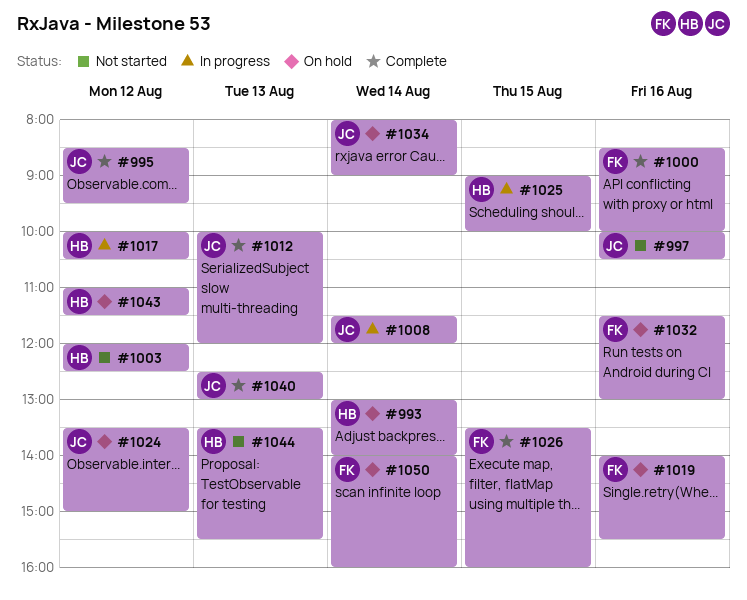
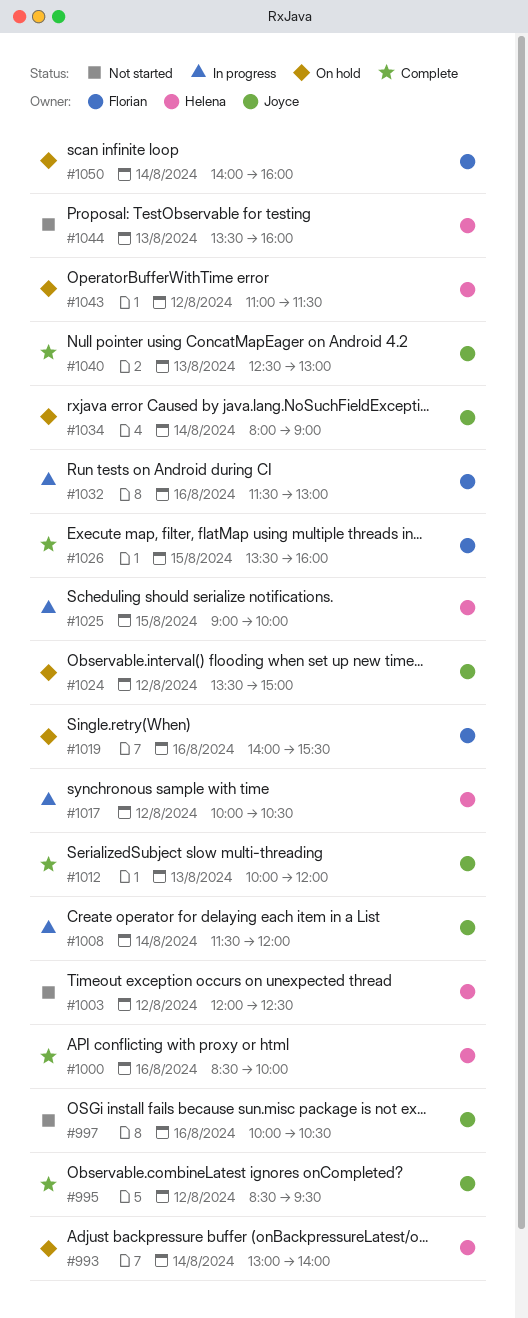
#1000, owner: Florian -> Helena
#1032, status: On hold -> In progress
#1044, ends: 15:30 -> 16:00

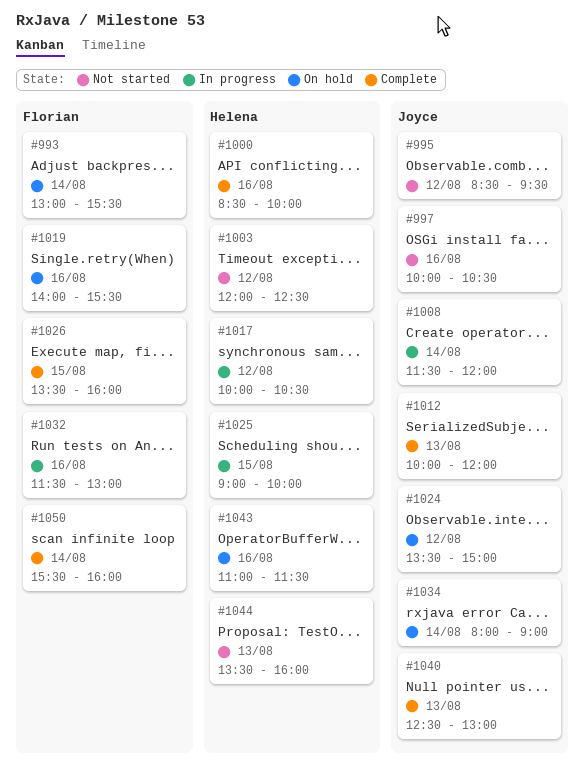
#993, owner: Helena -> Florian
#993, ends: 14:00 -> 15:30
#995, status: Complete -> Not started
#1043, day: Aug 12 -> Aug 16
#1050, status: On hold -> Complete
#1050, begins: 14:00 -> 15:30

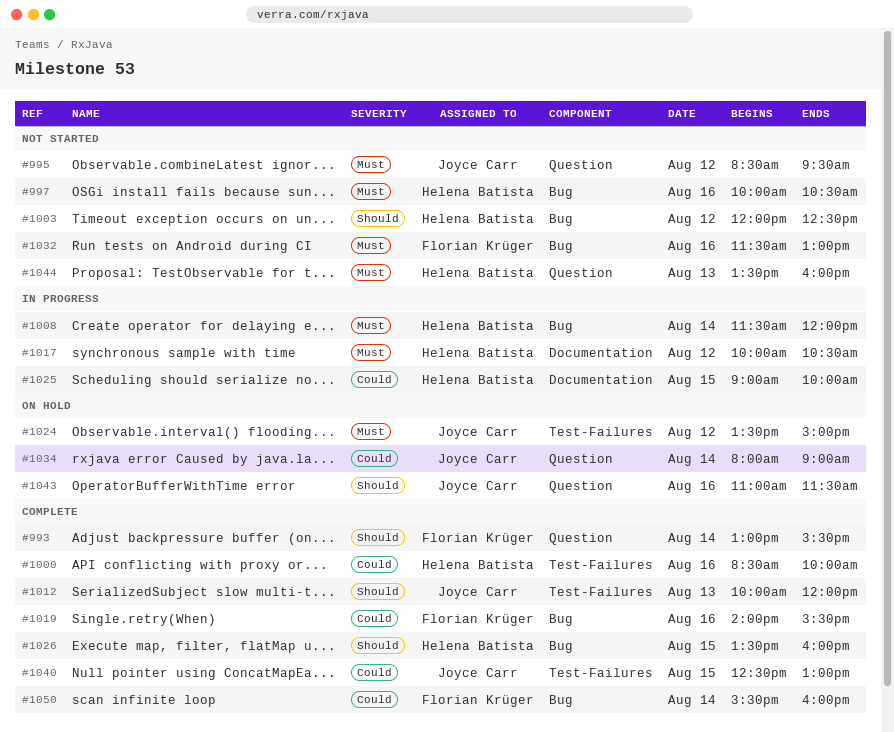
#993, status: On hold -> Complete
#997, owner: Joyce Carr -> Helena Batista
#1008, owner: Joyce Carr -> Helena Batista
#1019, status: On hold -> Complete
#1026, owner: Florian Krüger -> Helena Batista
#1032, status: In progress -> Not started
#1040, day: Aug 13 -> Aug 15
#1043, owner: Helena Batista -> Joyce Carr

